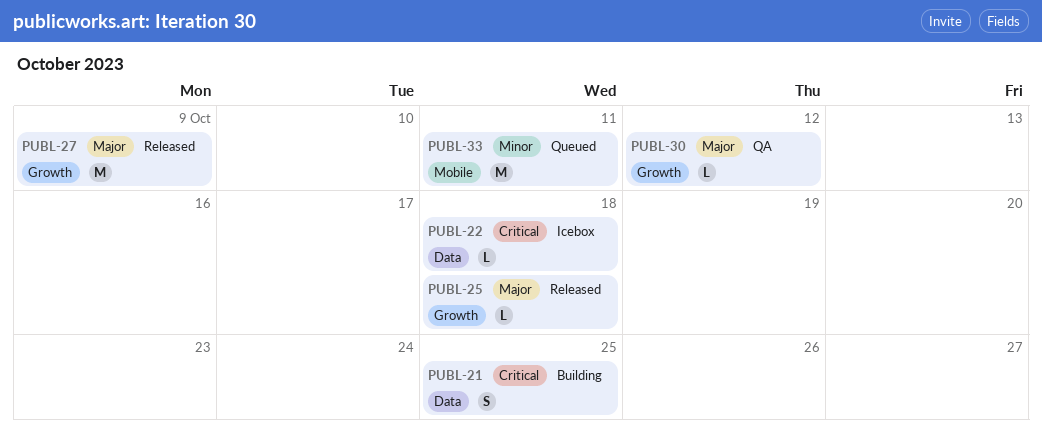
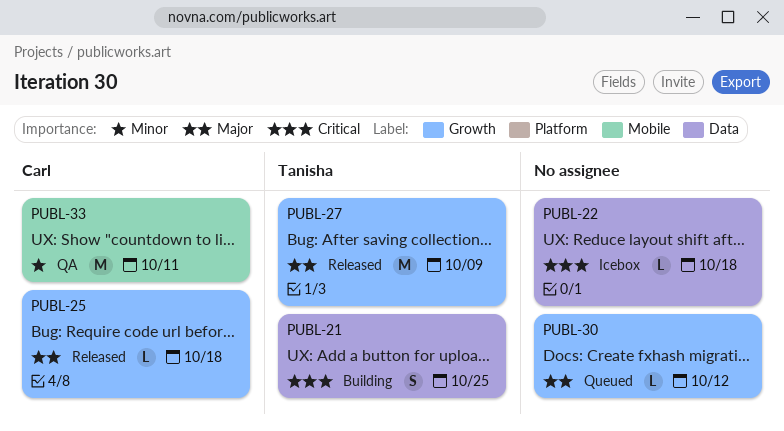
PUBL-30, status: QA -> Queued
PUBL-33, status: Queued -> QA

